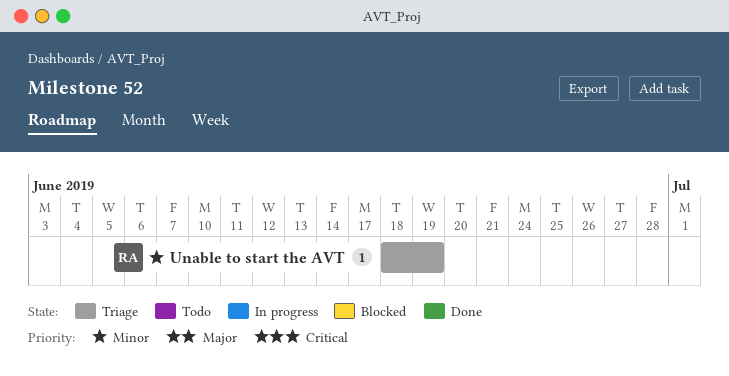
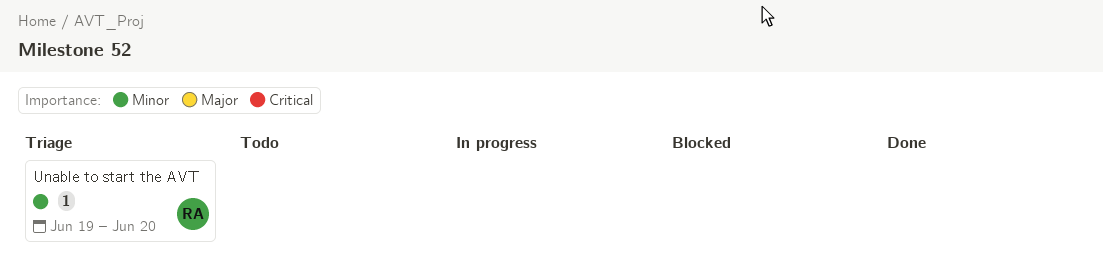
Unable to start the AVT, start: Jun 18 -> Jun 19
Unable to start the AVT, due: Jun 19 -> Jun 20

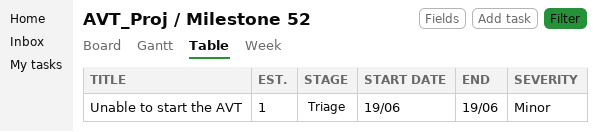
Unable to start the AVT, due: Jun 20 -> Jun 19

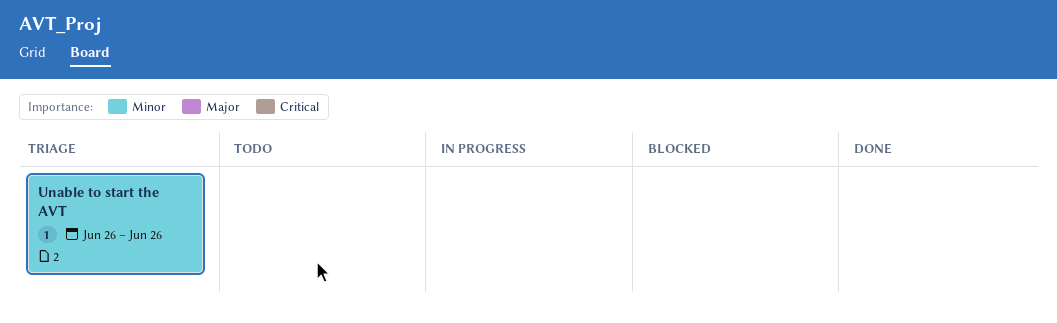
Unable to start the AVT, start: Jun 19 -> Jun 26
Unable to start the AVT, due: Jun 19 -> Jun 26

